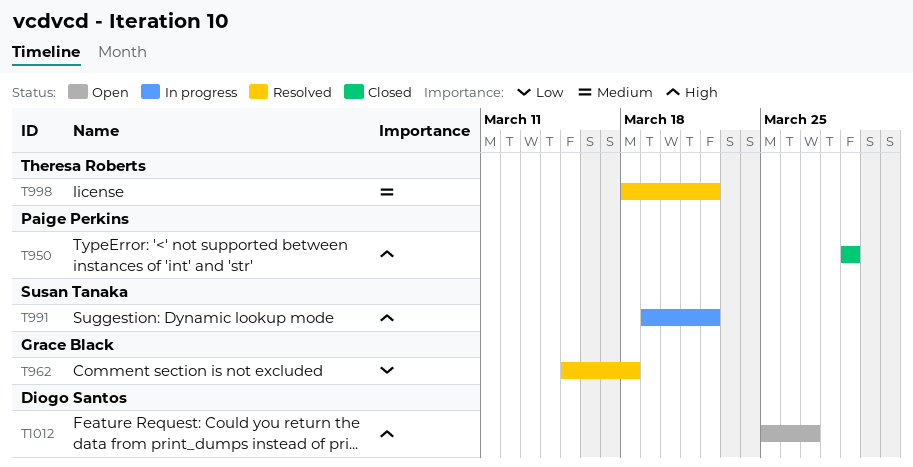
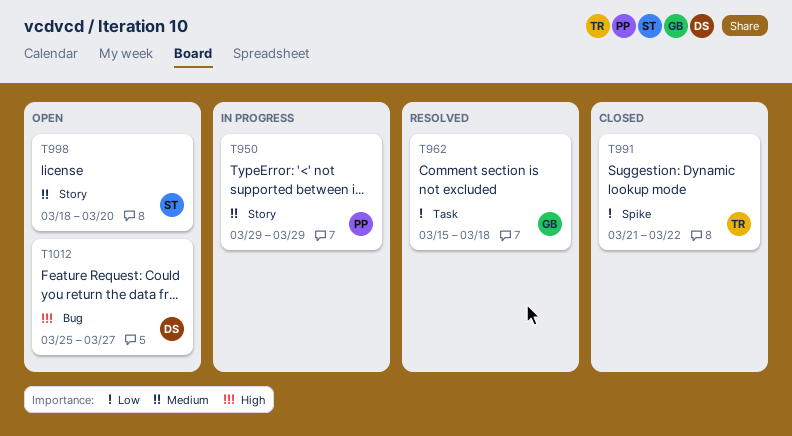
T950, status: Closed -> In progress
T950, priority: High -> Medium
T991, status: In progress -> Closed
T991, owner: Susan Tanaka -> Theresa Roberts
T991, priority: High -> Low
T991, start: Mar 19 -> Mar 21
T998, status: Resolved -> Open
T998, owner: Theresa Roberts -> Susan Tanaka
T998, due: Mar 22 -> Mar 20

